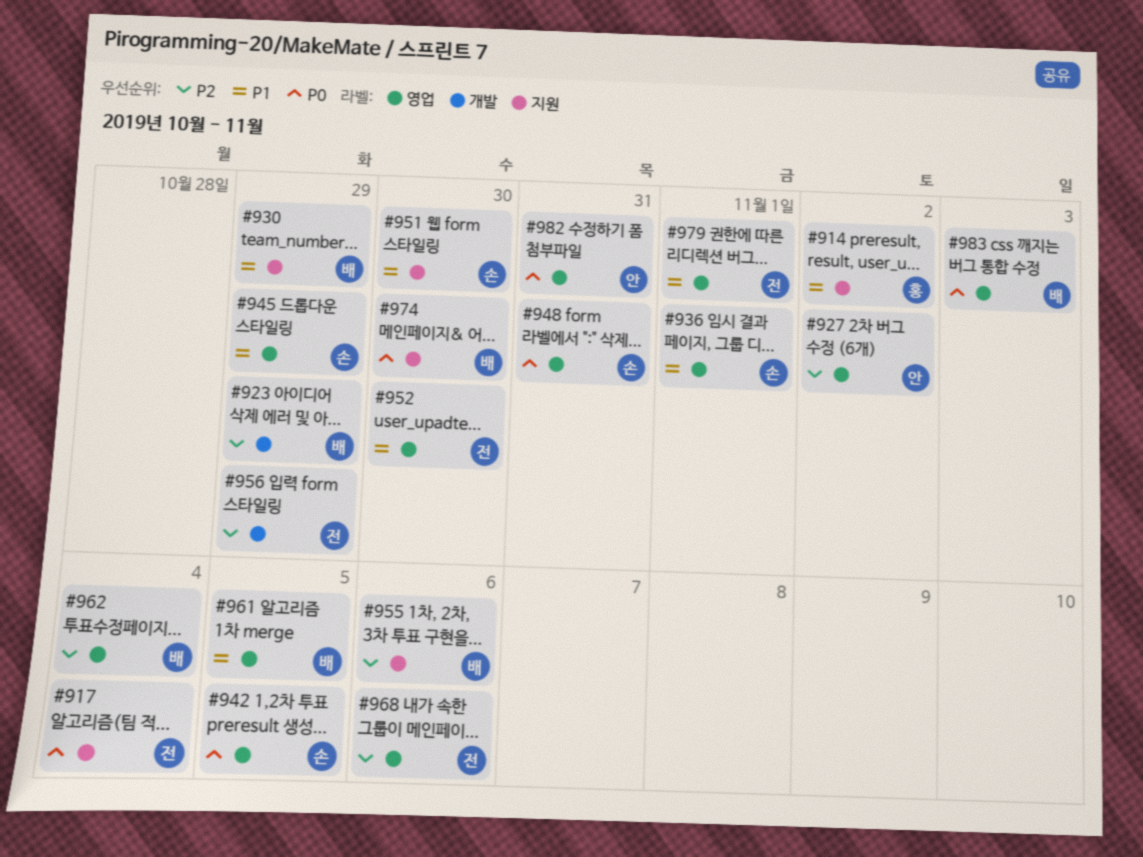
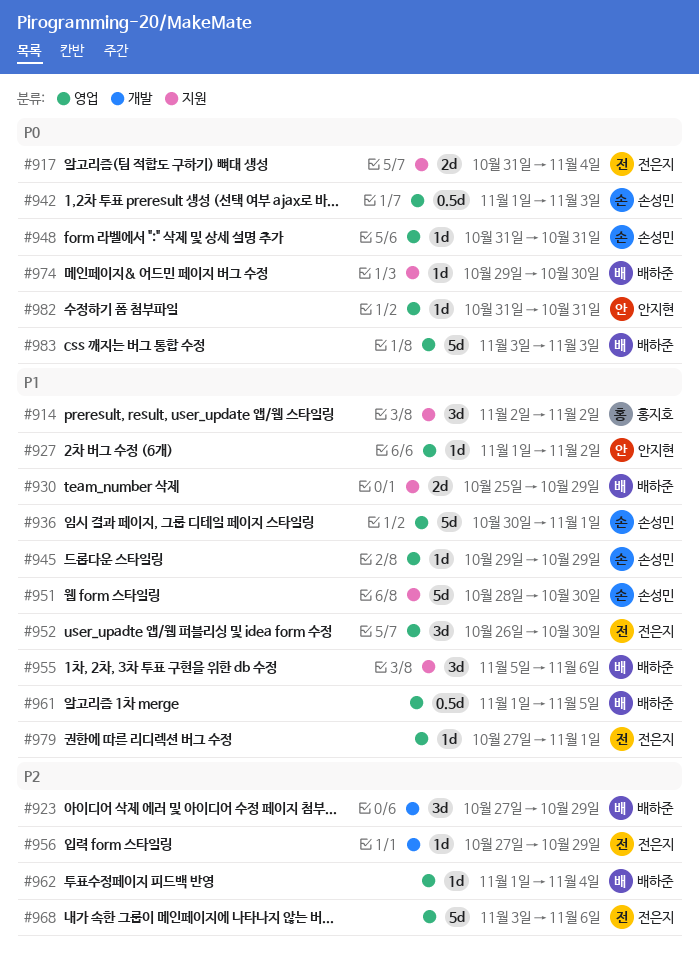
#927, priority: P2 -> P1
#942, due: Nov 5 -> Nov 3
#955, priority: P2 -> P1

